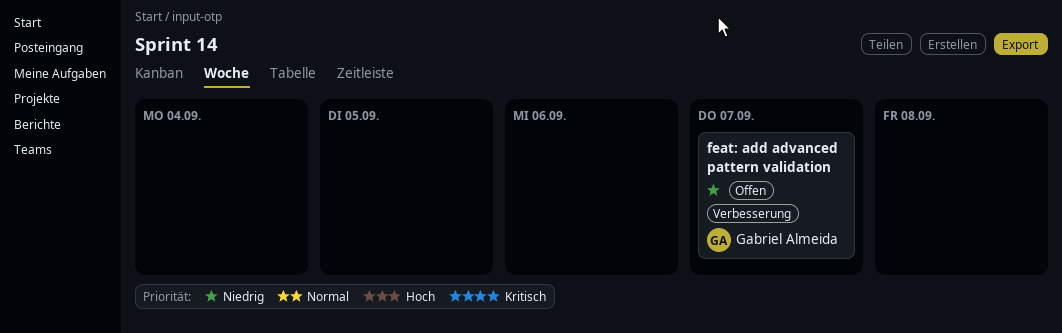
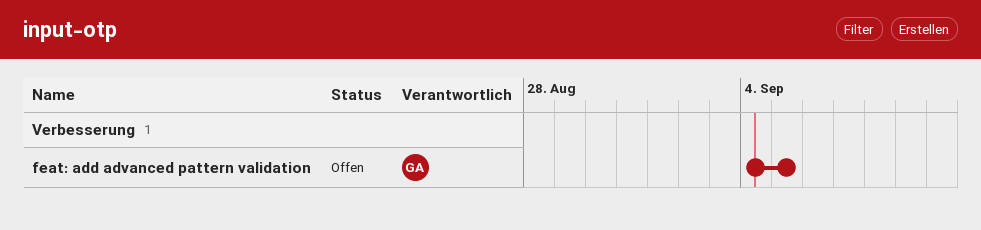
feat: add advanced pattern validation, due: Sep 7 -> Sep 5

